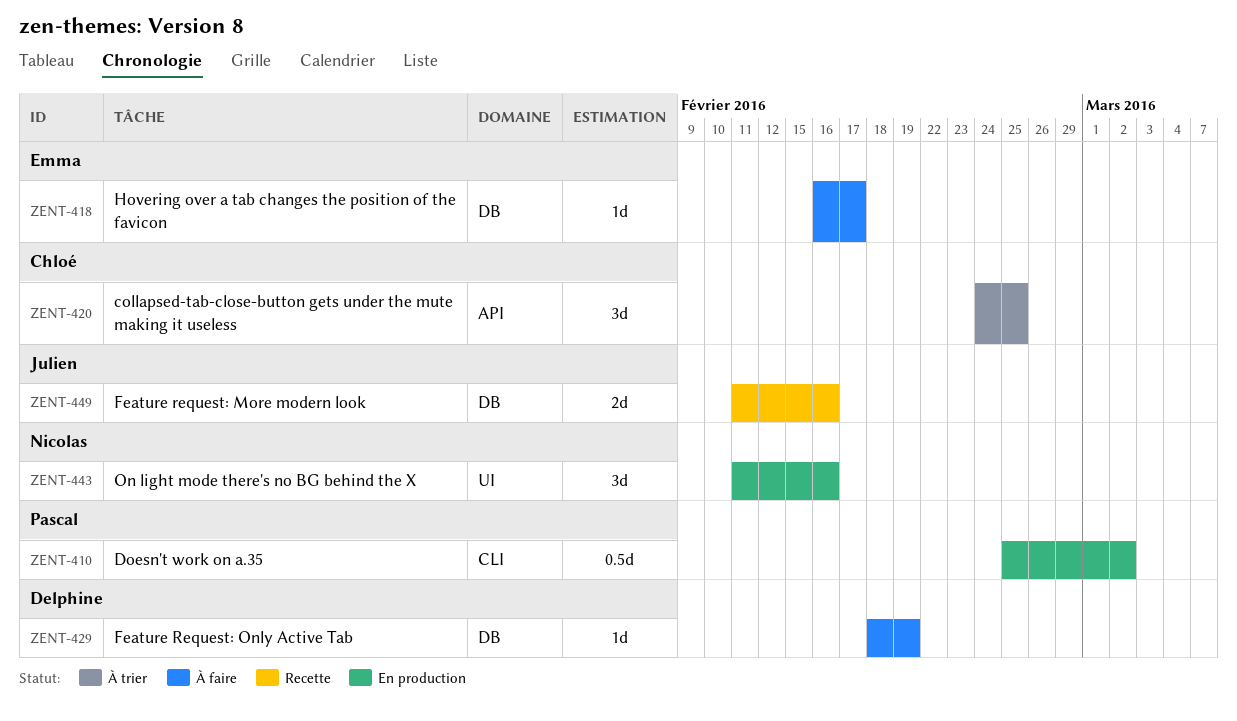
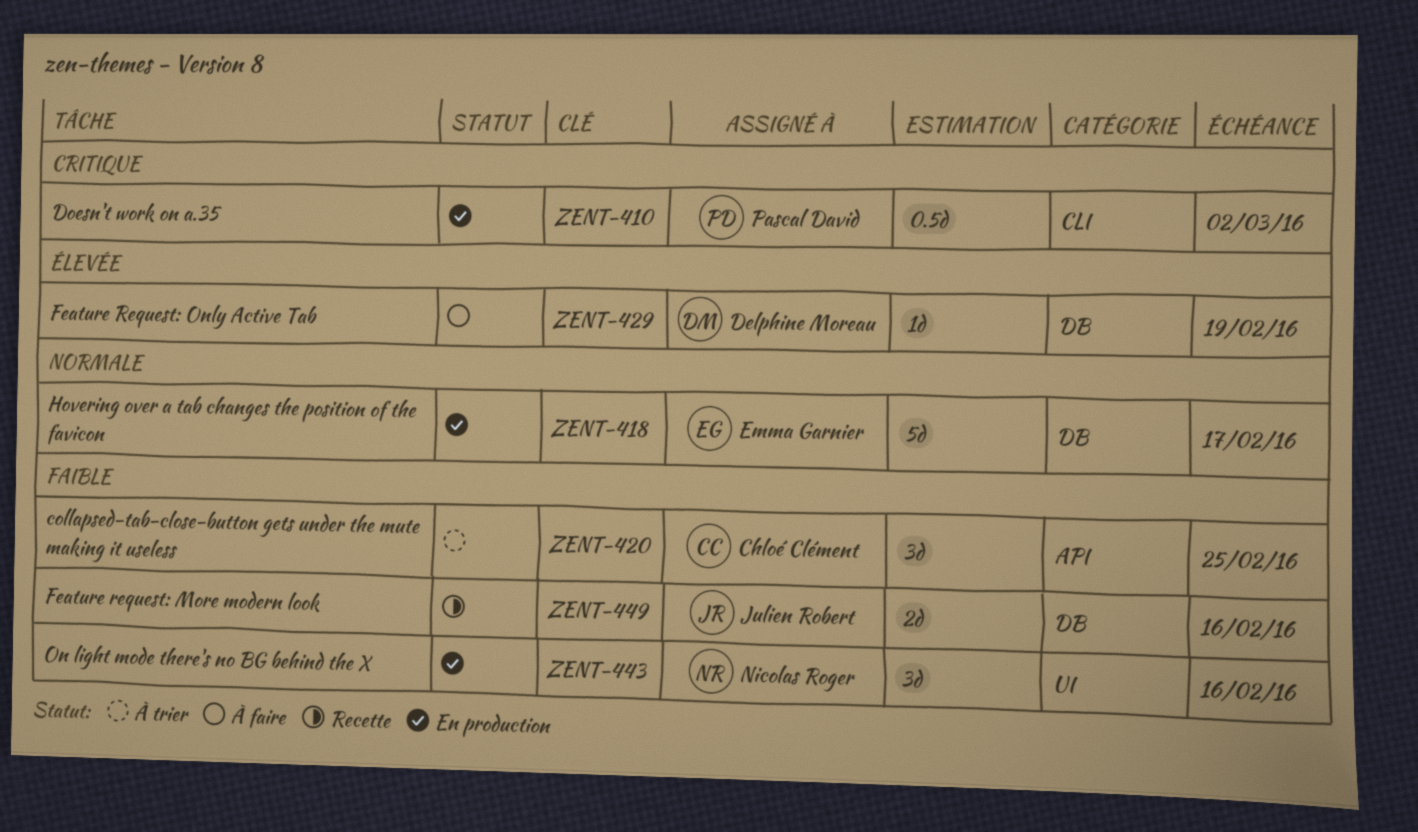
ZENT-418, status: À faire -> En production
ZENT-418, estimate: 1d -> 5d

